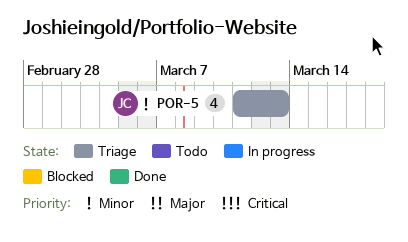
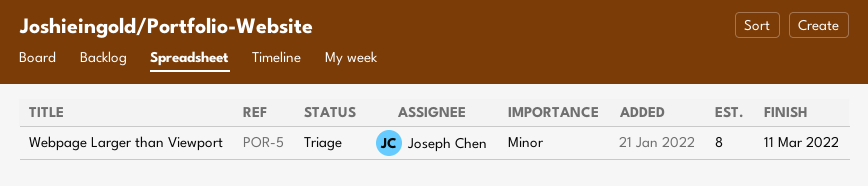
POR-5, estimate: 4 -> 8
POR-5, due: Mar 13 -> Mar 11

